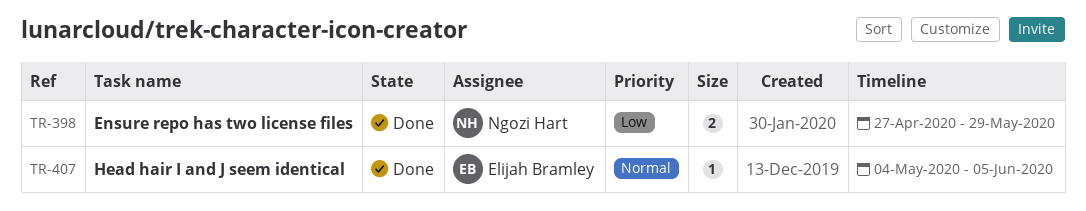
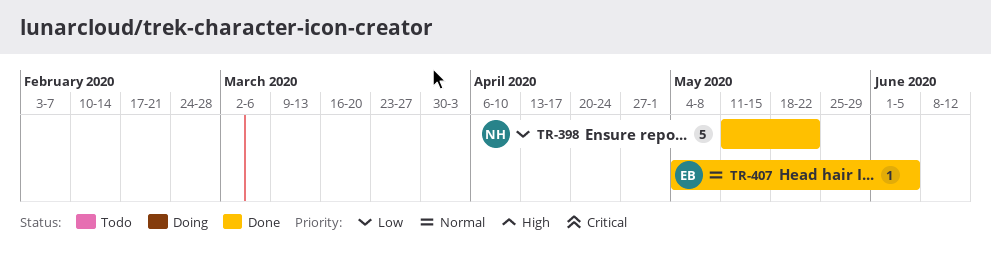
TR-398, estimate: 2 -> 5
TR-398, start: Apr 27 -> May 11
TR-398, due: May 29 -> May 22

